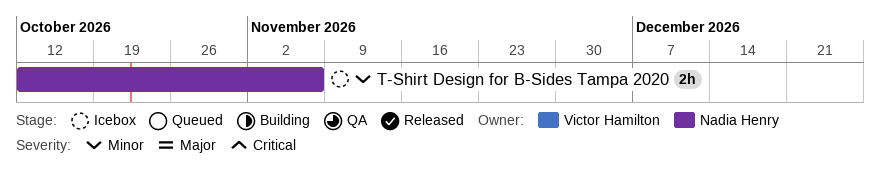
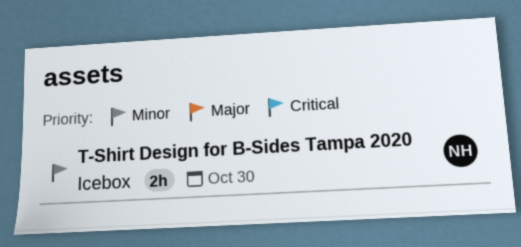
T-Shirt Design for B-Sides Tampa 2020, due: Nov 6 -> Oct 30

